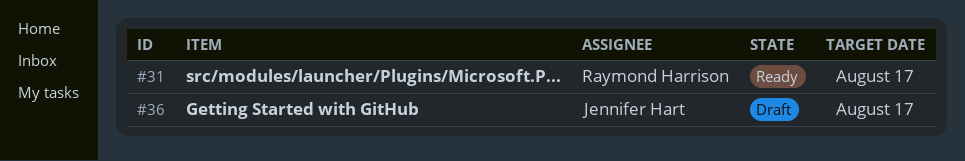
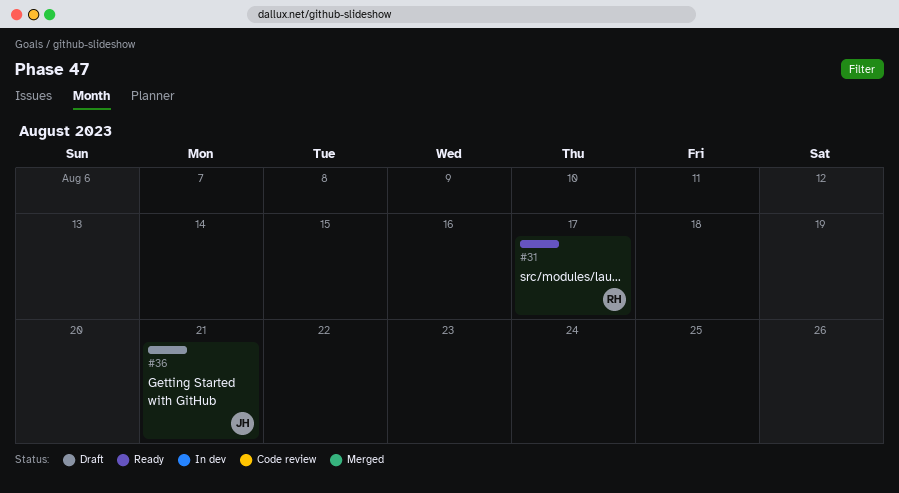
#36, due: Aug 17 -> Aug 21

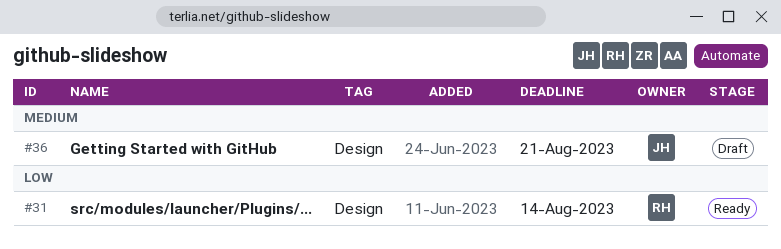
#31, due: Aug 17 -> Aug 14

